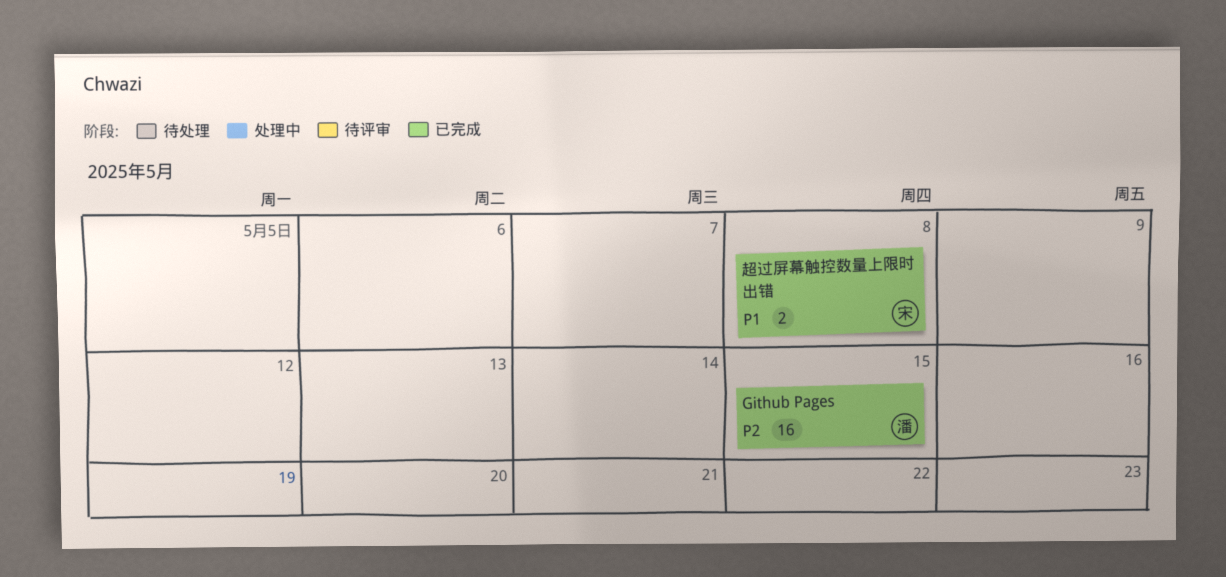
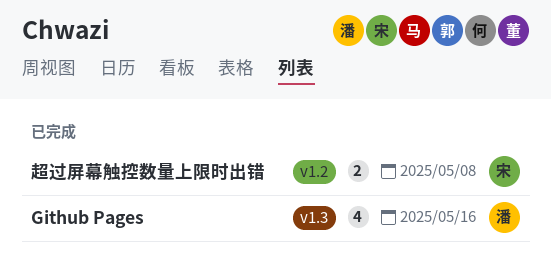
Github Pages, estimate: 16 -> 4
Github Pages, due: May 15 -> May 16

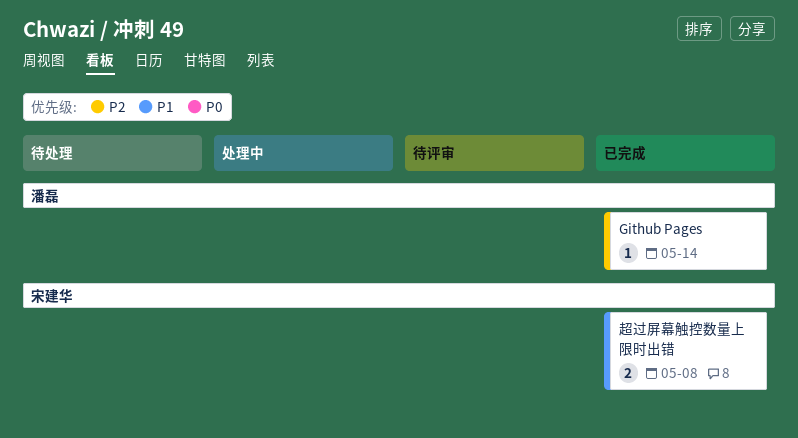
Github Pages, estimate: 4 -> 1
Github Pages, due: May 16 -> May 14

